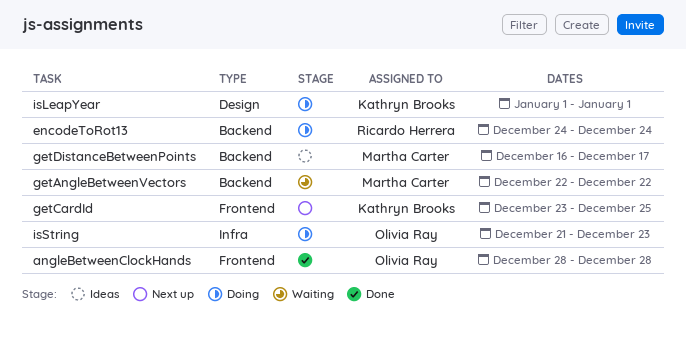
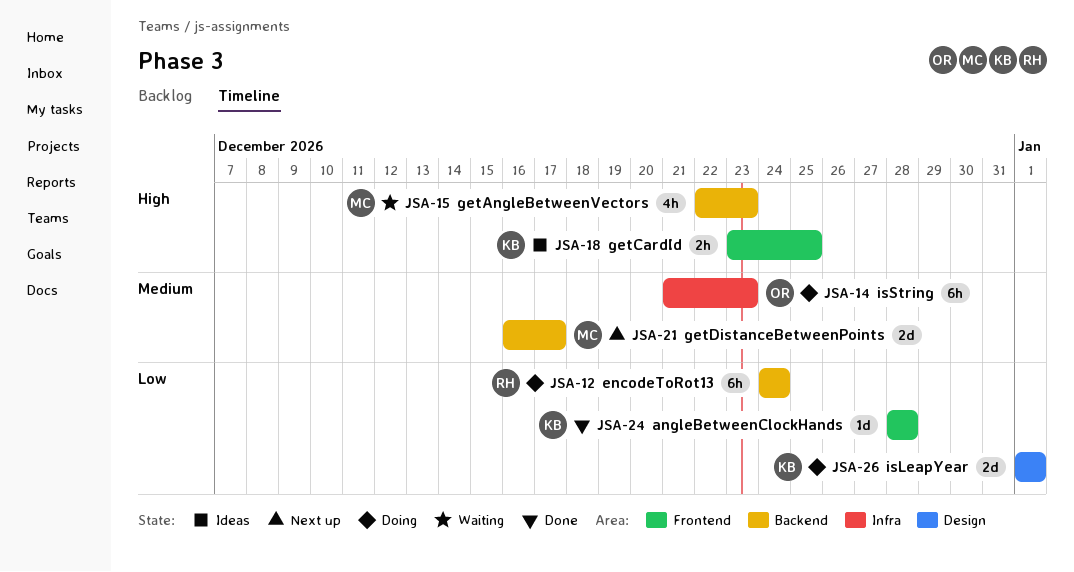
angleBetweenClockHands, owner: Olivia Ray -> Kathryn Brooks
getAngleBetweenVectors, due: Dec 22 -> Dec 23
getCardId, status: Next up -> Ideas
getDistanceBetweenPoints, status: Ideas -> Next up

